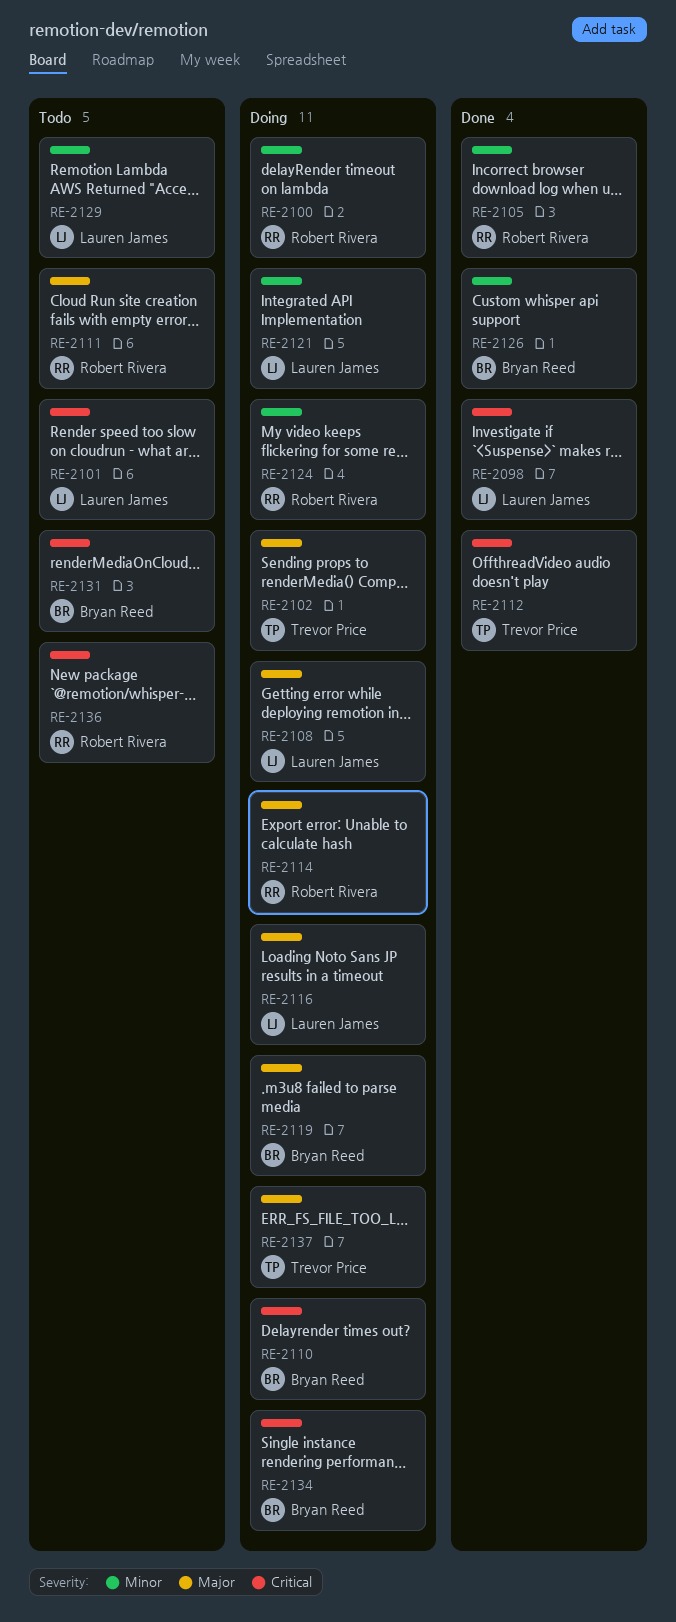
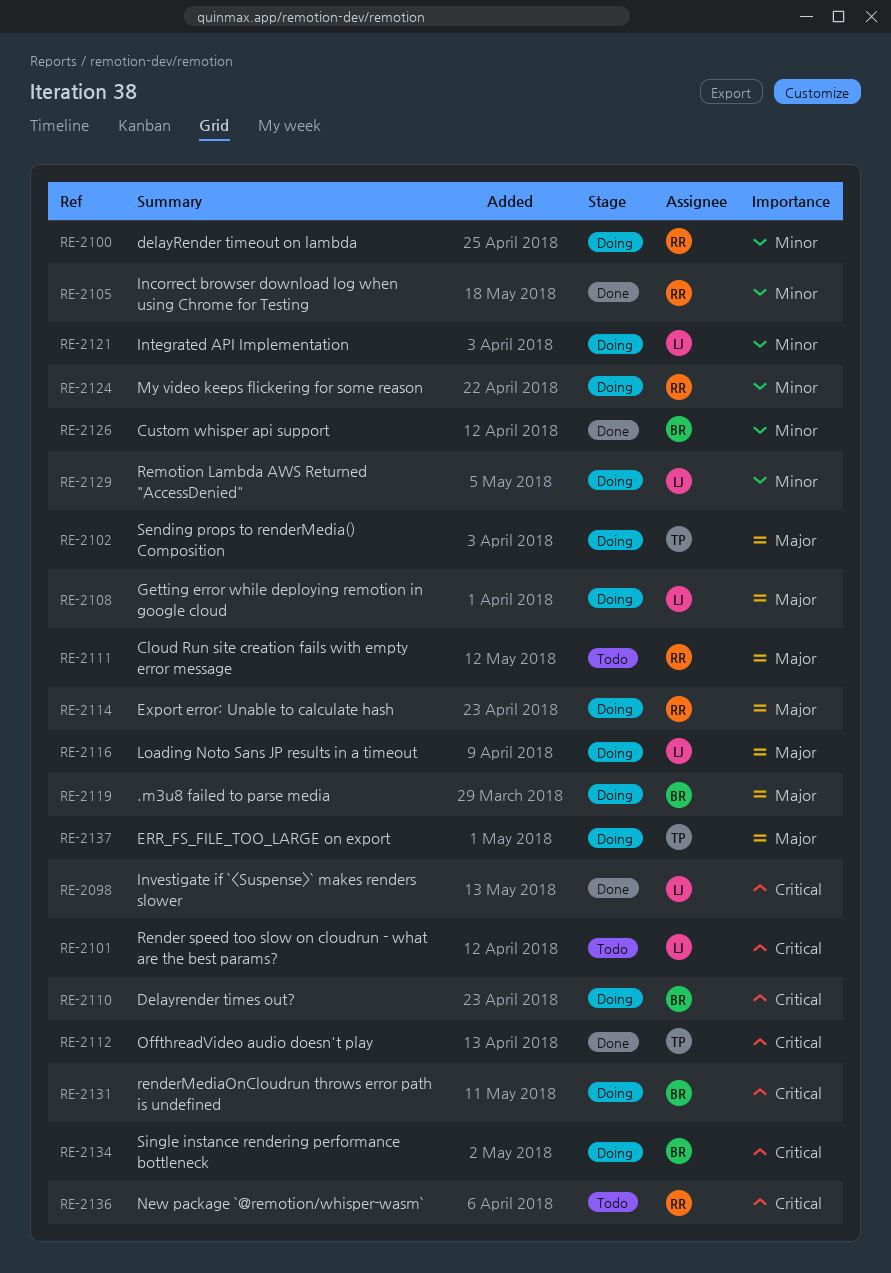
RE-2129, status: Todo -> Doing
RE-2131, status: Todo -> Doing

